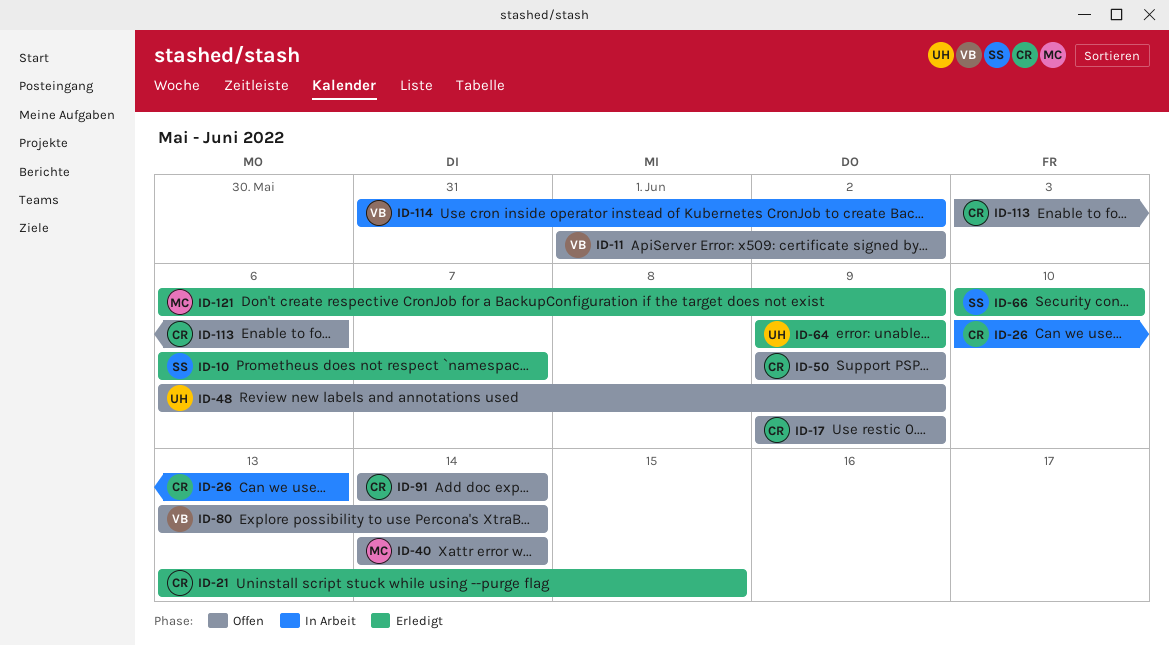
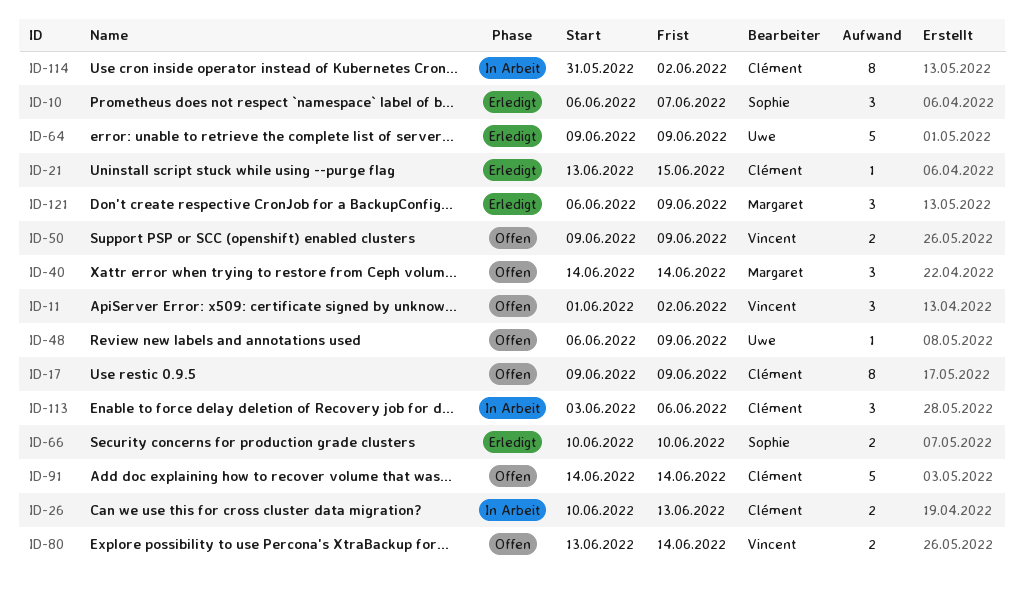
ID-50, owner: Clément -> Vincent
ID-113, status: Offen -> In Arbeit
ID-114, owner: Vincent -> Clément

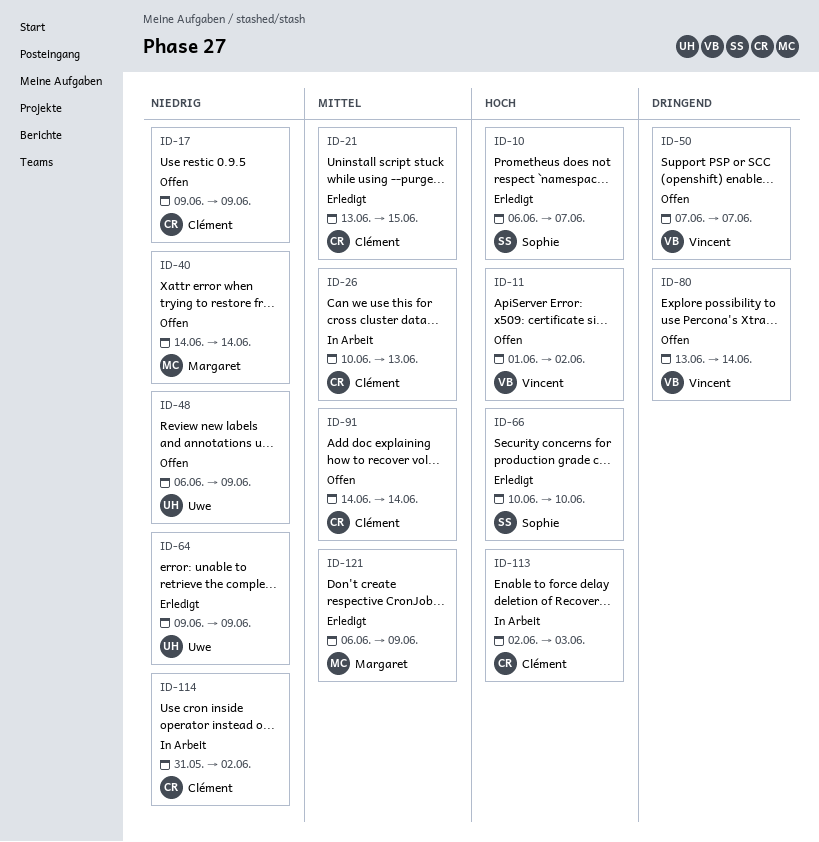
ID-50, start: Jun 9 -> Jun 7
ID-50, due: Jun 9 -> Jun 7
ID-113, start: Jun 3 -> Jun 2
ID-113, due: Jun 6 -> Jun 3

